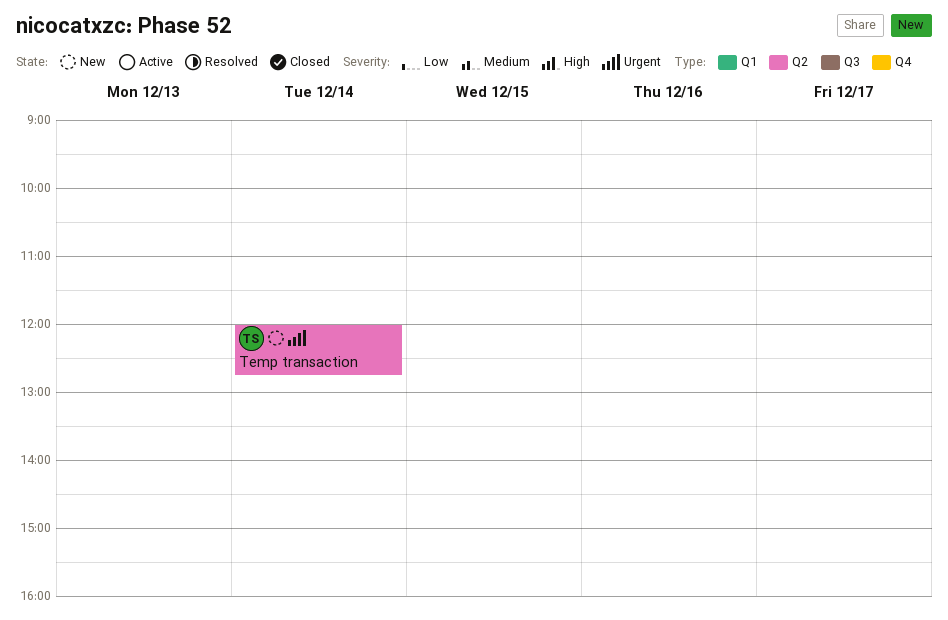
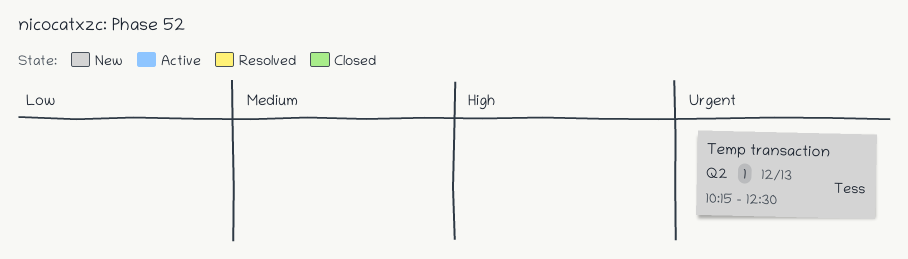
Temp transaction, day: Dec 14 -> Dec 13
Temp transaction, begins: 12:00 -> 10:15
Temp transaction, ends: 12:45 -> 12:30

